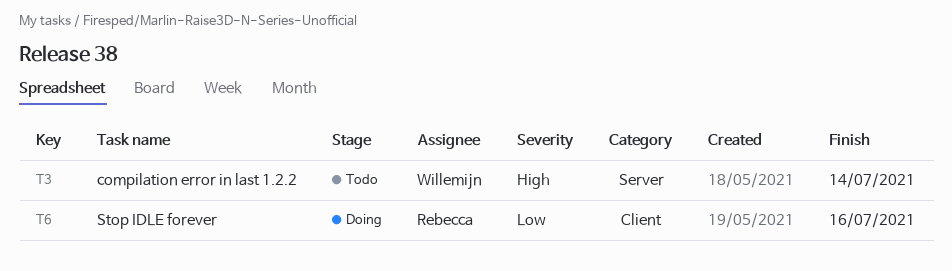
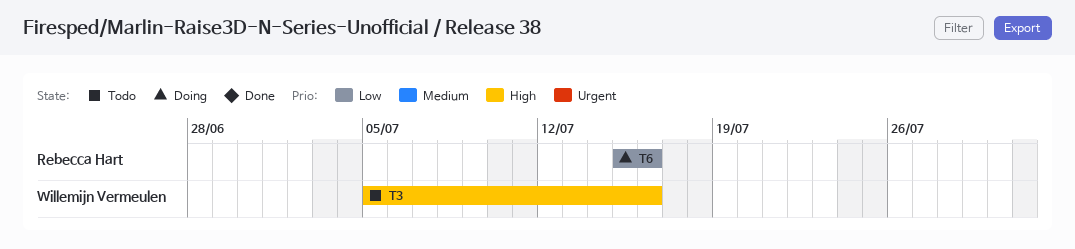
T3, due: Jul 14 -> Jul 16

